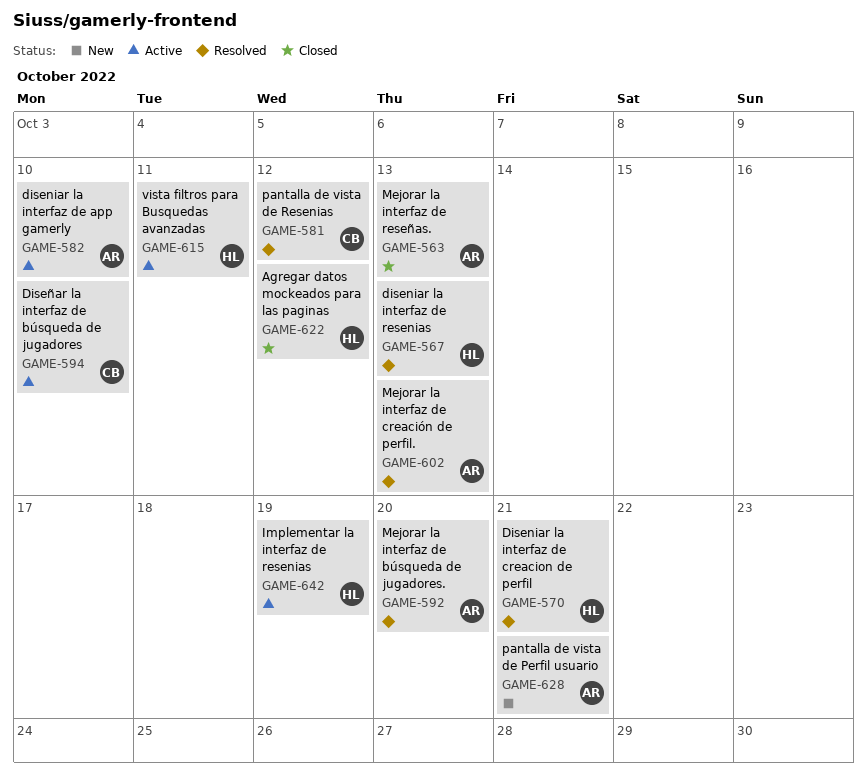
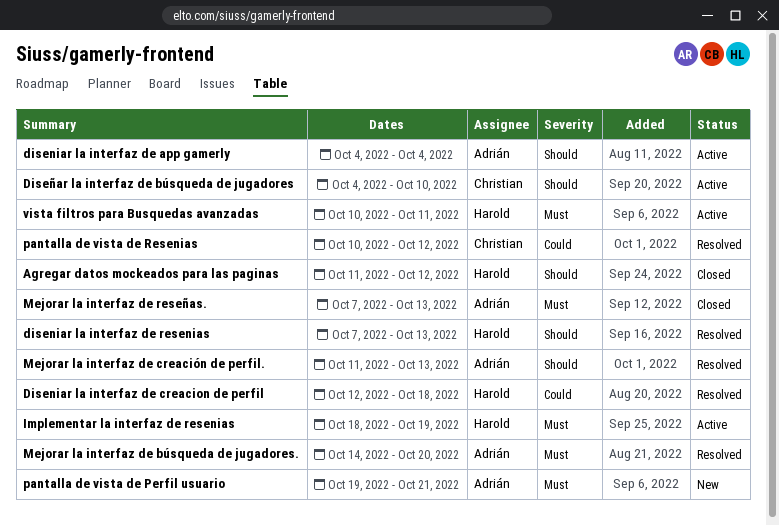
diseniar la interfaz de app gamerly, due: Oct 10 -> Oct 4
Diseniar la interfaz de creacion de perfil, due: Oct 21 -> Oct 18

